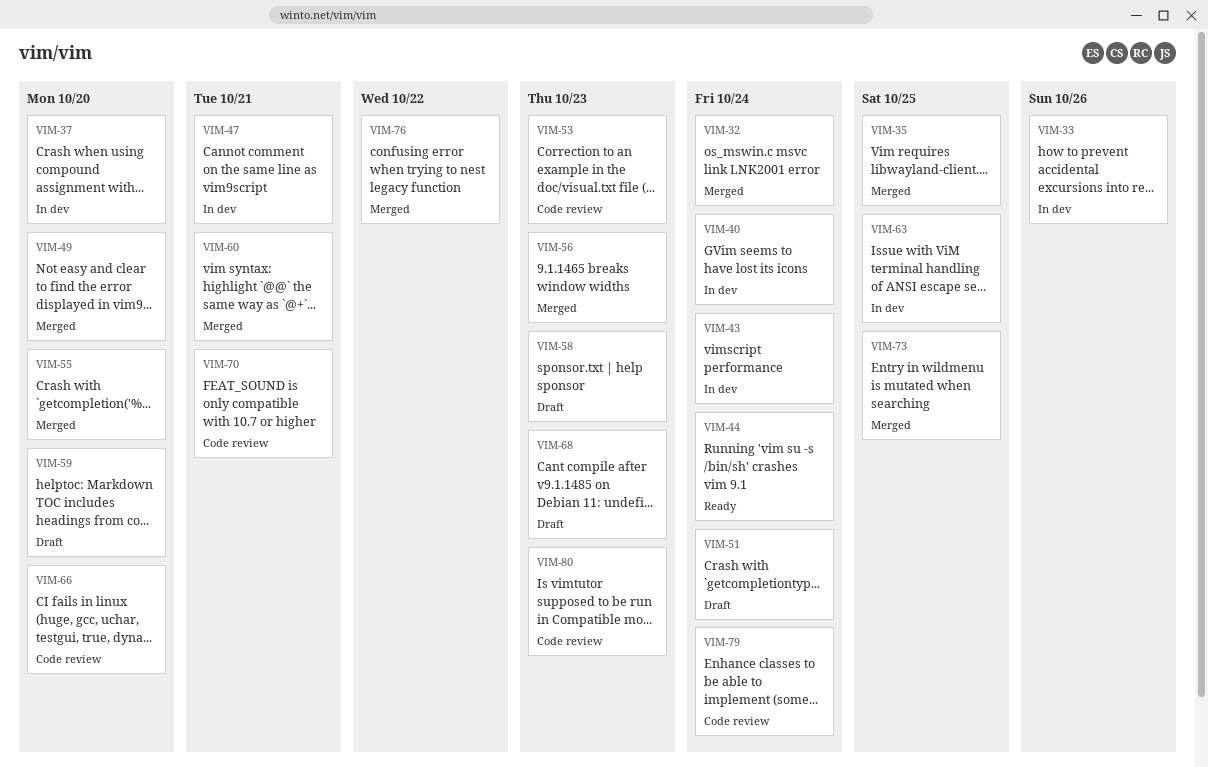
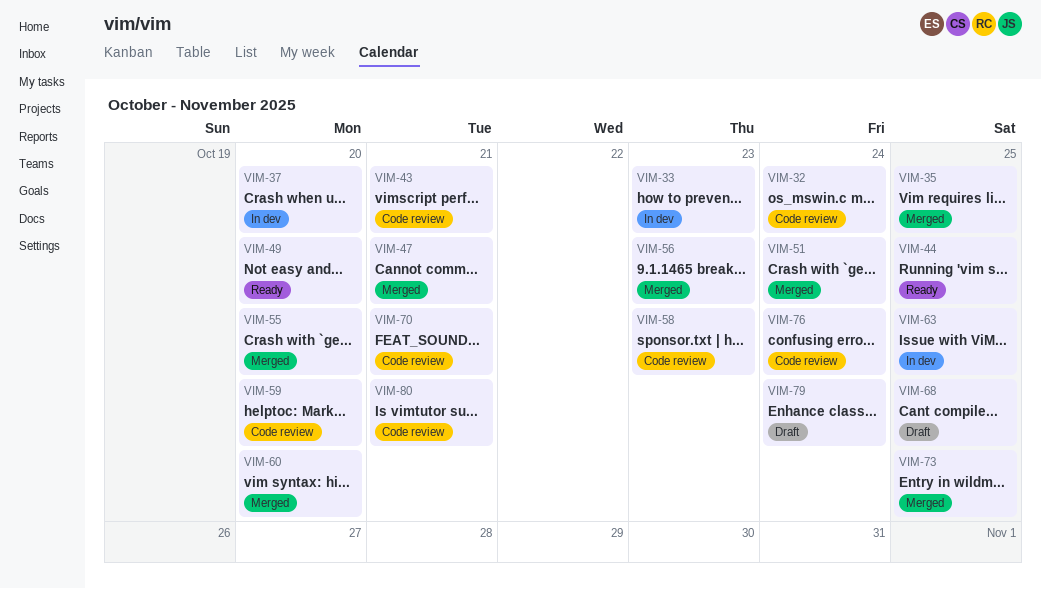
VIM-32, status: Merged -> Code review
VIM-33, due: Oct 26 -> Oct 23
VIM-40: present -> none
VIM-43, status: In dev -> Code review
VIM-43, due: Oct 24 -> Oct 21
VIM-44, due: Oct 24 -> Oct 25
VIM-47, status: In dev -> Merged
VIM-49, status: Merged -> Ready
VIM-51, status: Draft -> Merged
VIM-53: present -> none
VIM-58, status: Draft -> Code review
VIM-59, status: Draft -> Code review
VIM-60, due: Oct 21 -> Oct 20
VIM-66: present -> none
VIM-68, due: Oct 23 -> Oct 25
VIM-76, status: Merged -> Code review
VIM-76, due: Oct 22 -> Oct 24
VIM-79, status: Code review -> Draft
VIM-80, due: Oct 23 -> Oct 21

